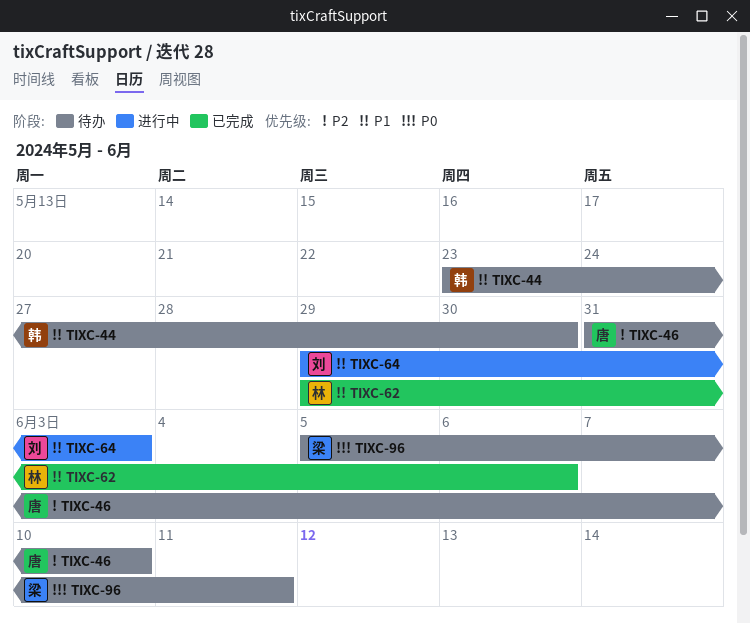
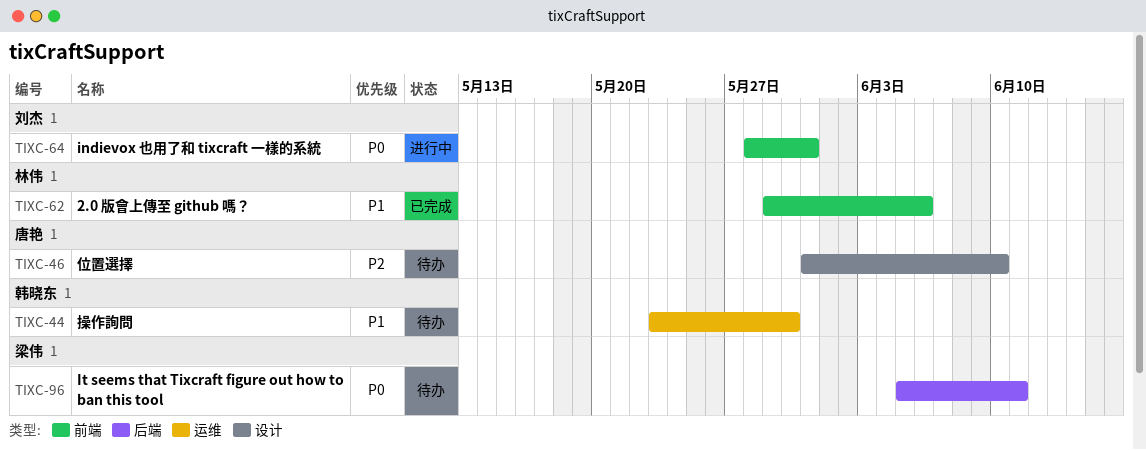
TIXC-64, priority: P1 -> P0
TIXC-64, start: May 29 -> May 28
TIXC-64, due: Jun 3 -> May 31

